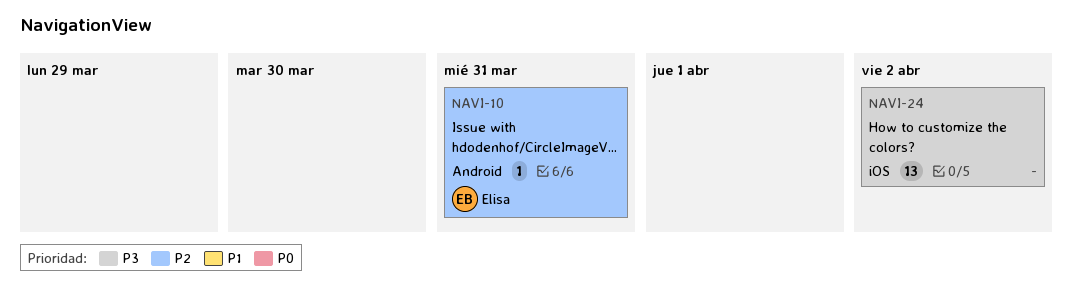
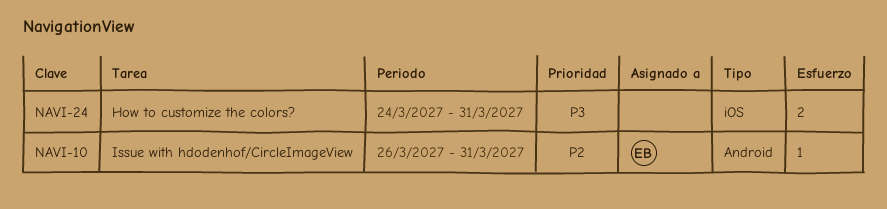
NAVI-24, estimate: 13 -> 2
NAVI-24, due: Apr 2 -> Mar 31

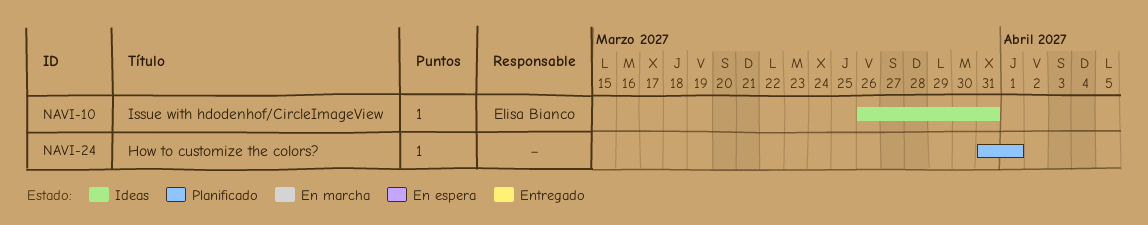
NAVI-24, estimate: 2 -> 1
NAVI-24, start: Mar 24 -> Mar 31
NAVI-24, due: Mar 31 -> Apr 1

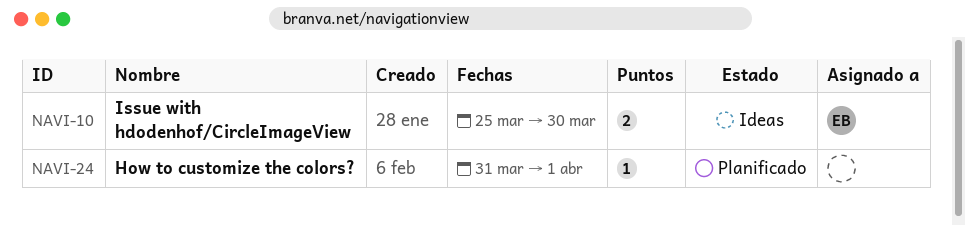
NAVI-10, estimate: 1 -> 2
NAVI-10, start: Mar 26 -> Mar 25
NAVI-10, due: Mar 31 -> Mar 30

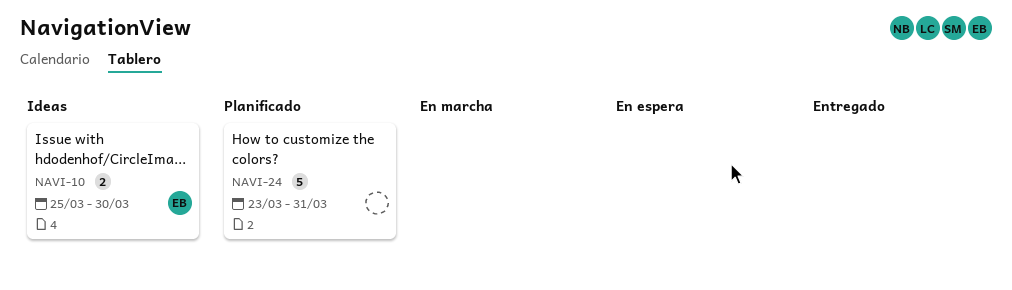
NAVI-24, estimate: 1 -> 5
NAVI-24, start: Mar 31 -> Mar 23
NAVI-24, due: Apr 1 -> Mar 31

